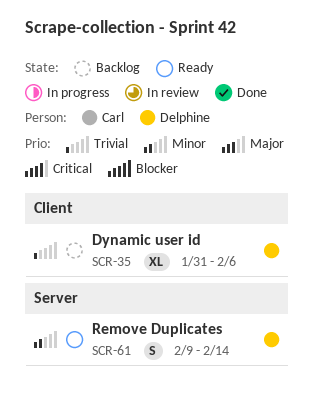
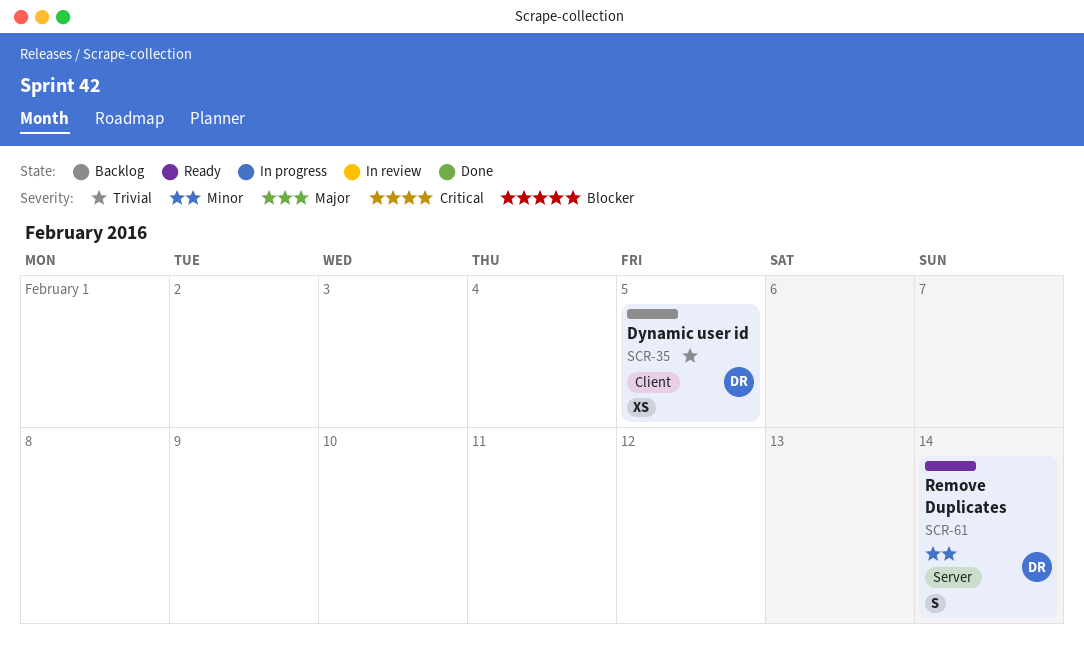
SCR-35, estimate: XL -> XS
SCR-35, due: Feb 6 -> Feb 5

